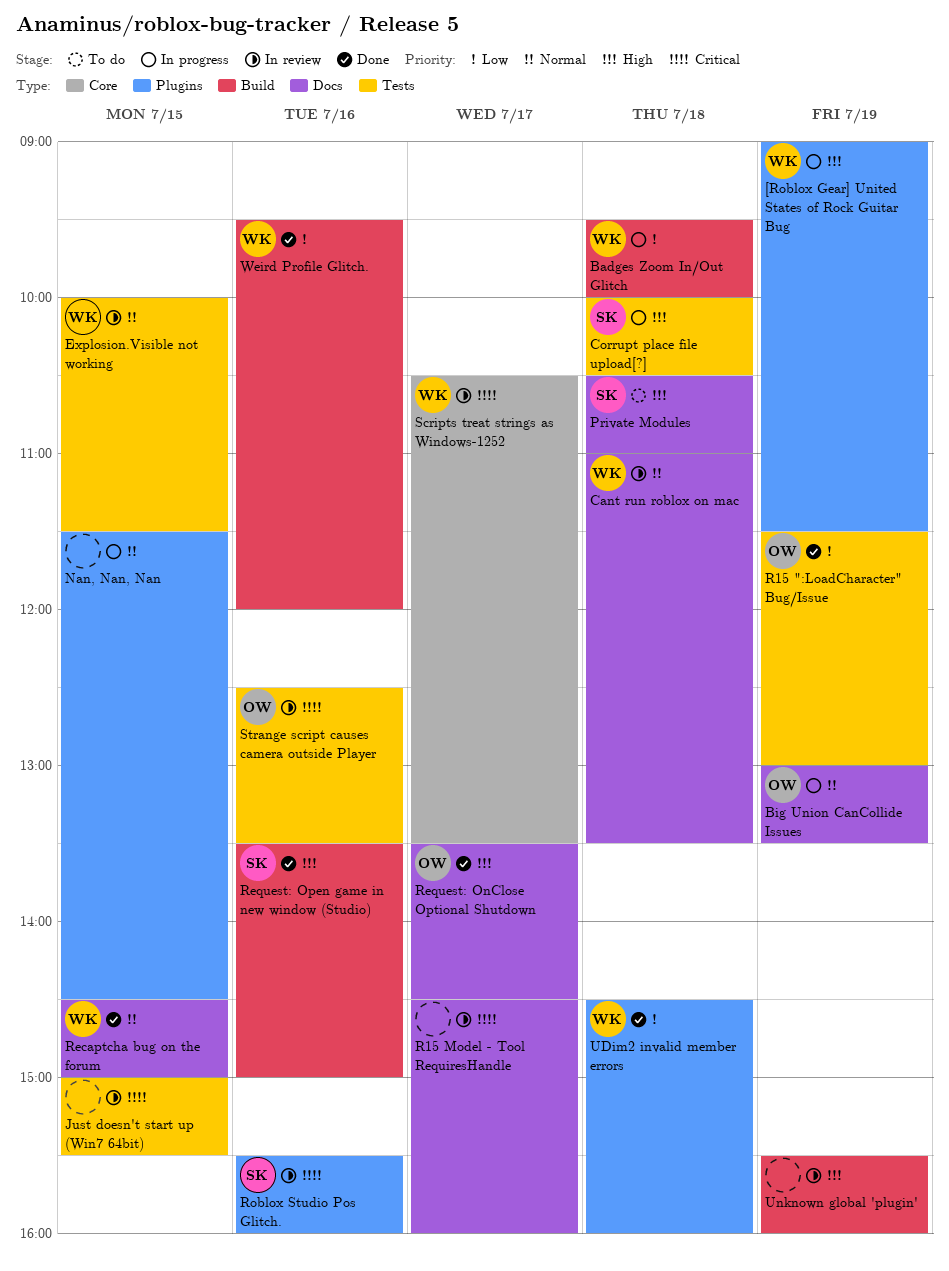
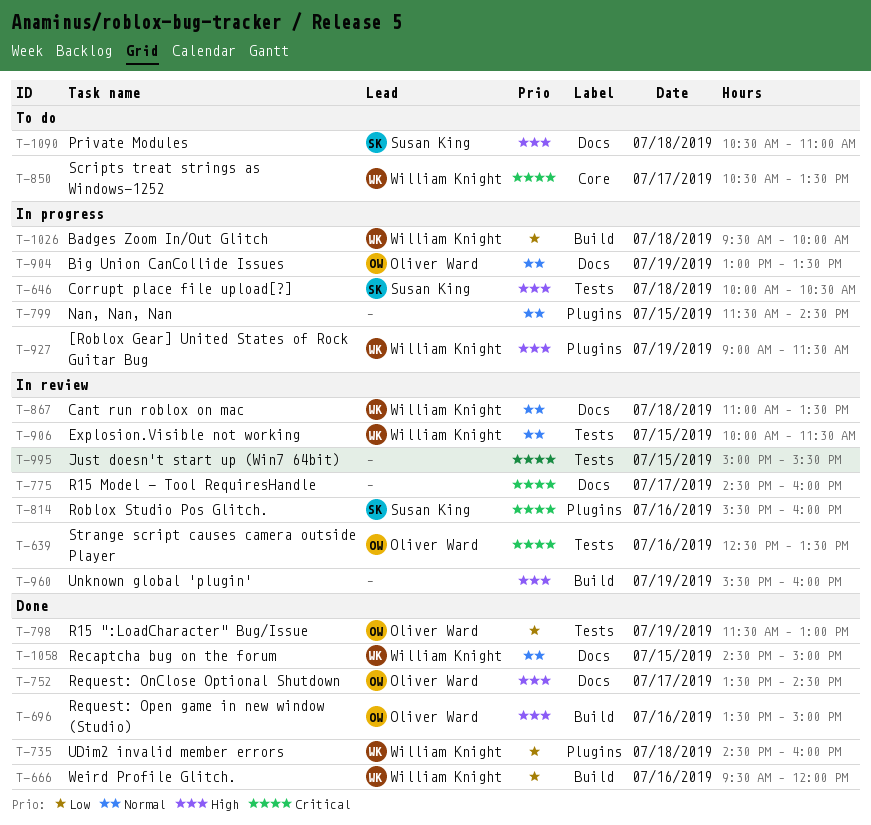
Request: Open game in new window (Studio), owner: Susan King -> Oliver Ward
Scripts treat strings as Windows-1252, status: In review -> To do

